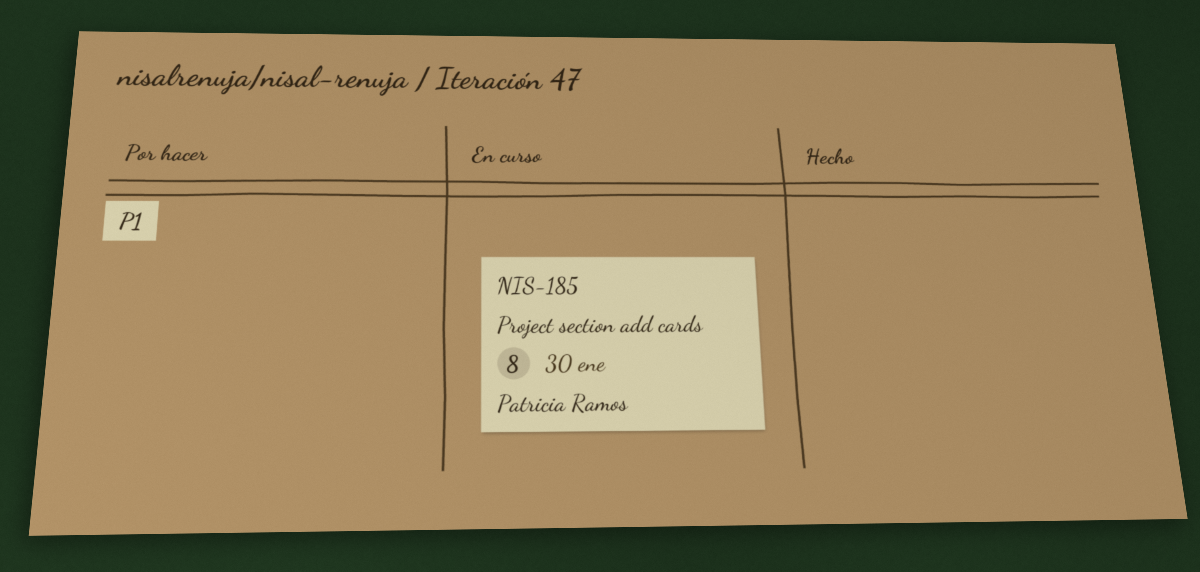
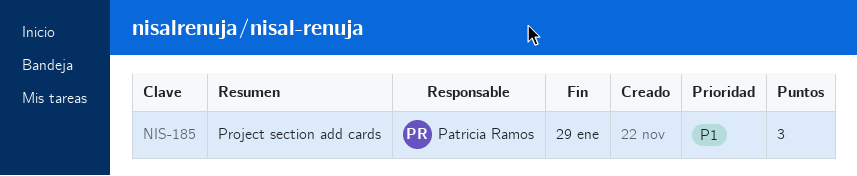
NIS-185, estimate: 8 -> 3
NIS-185, due: Jan 30 -> Jan 29

